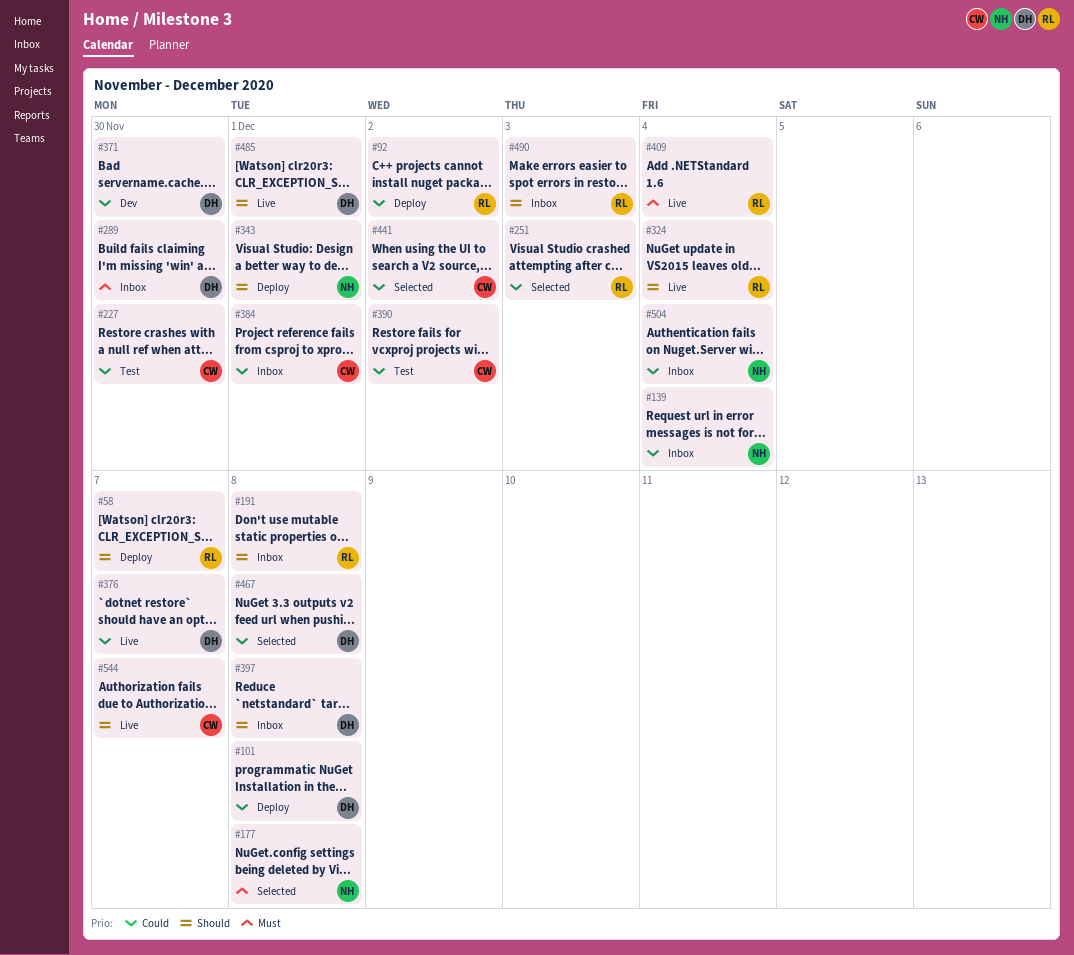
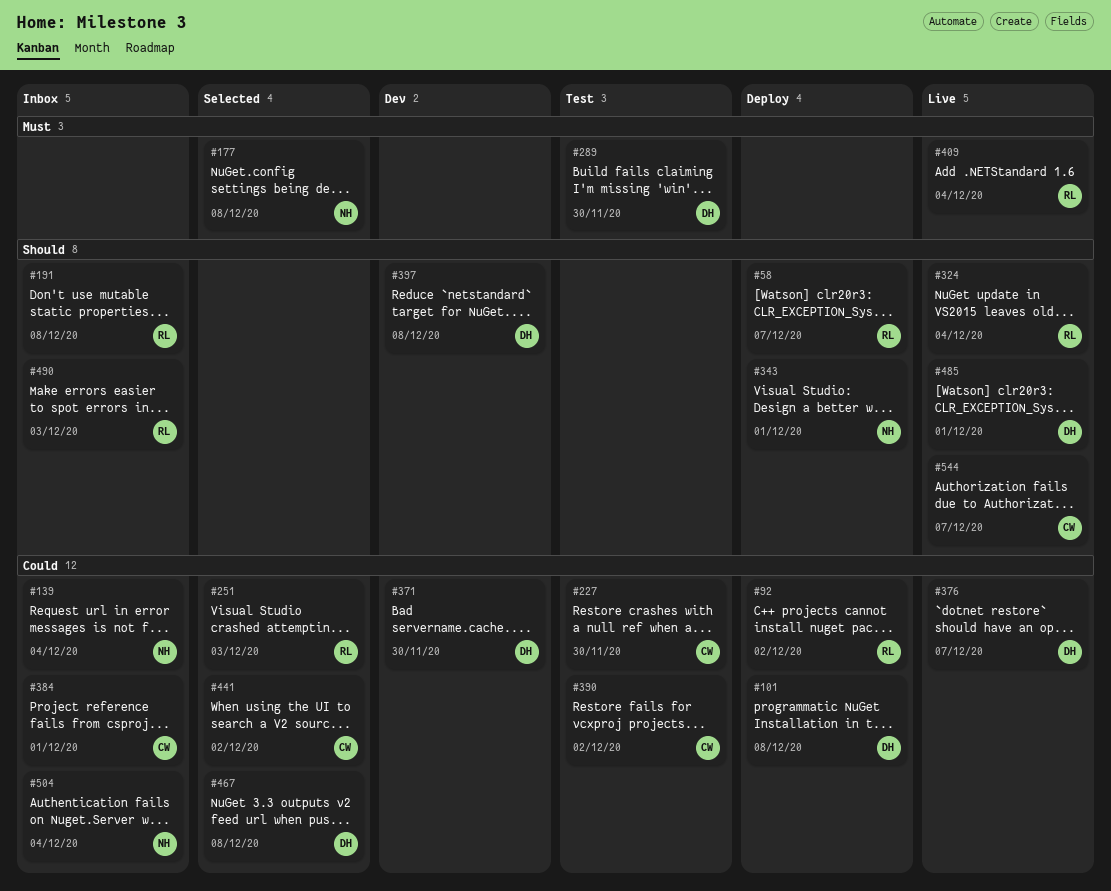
#289, status: Inbox -> Test
#397, status: Inbox -> Dev

